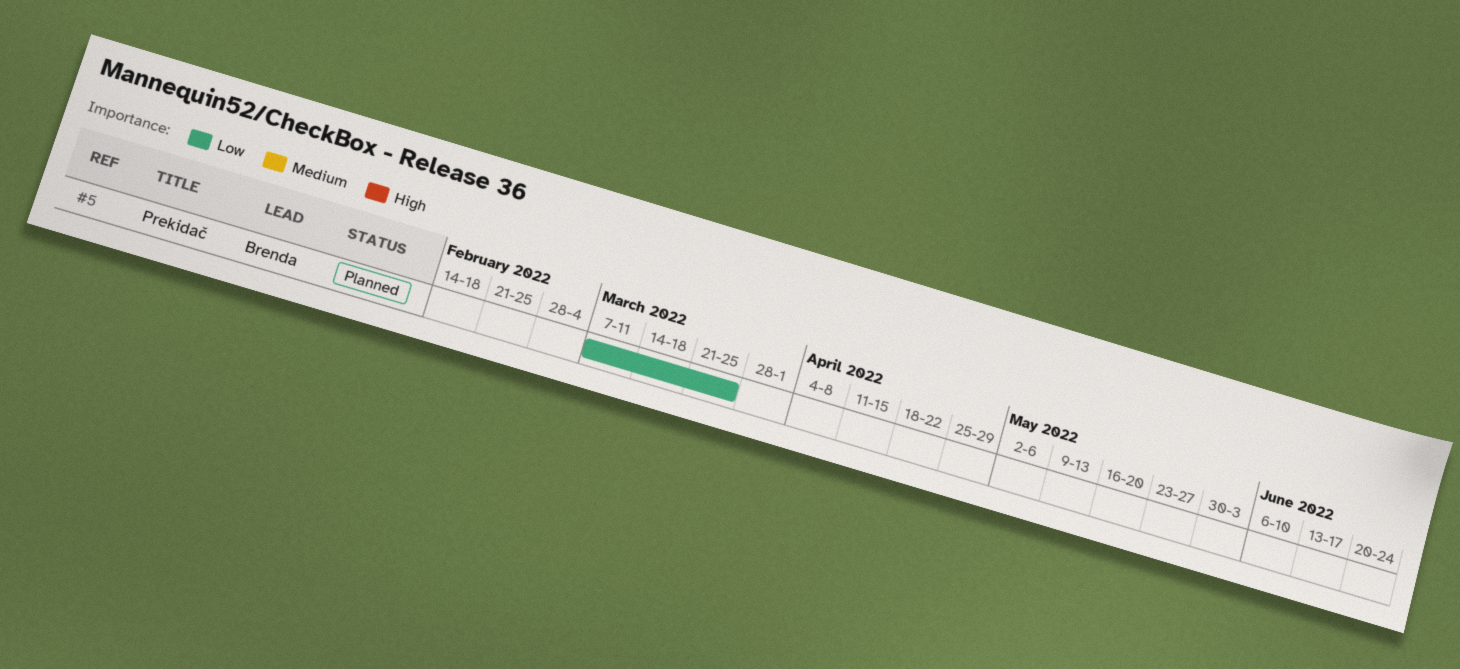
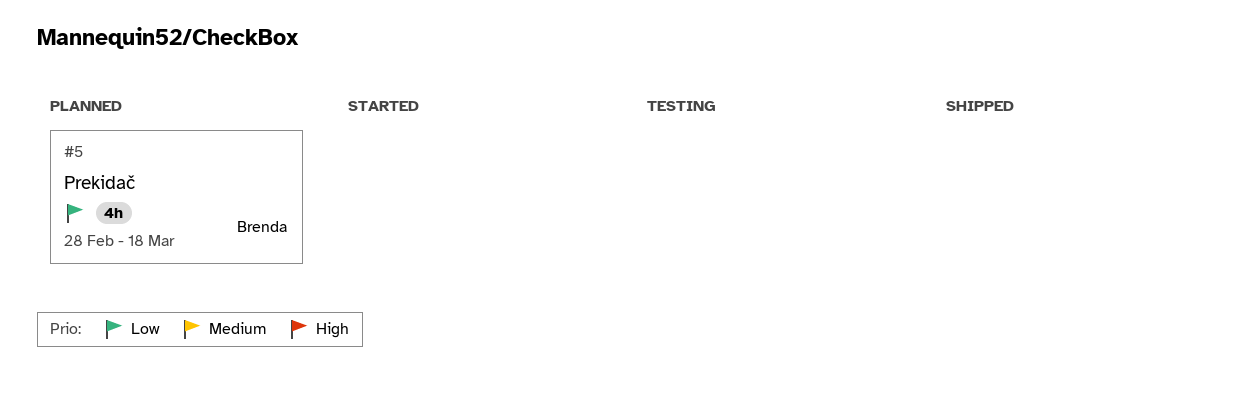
#5, start: Mar 7 -> Feb 28
#5, due: Mar 25 -> Mar 18

